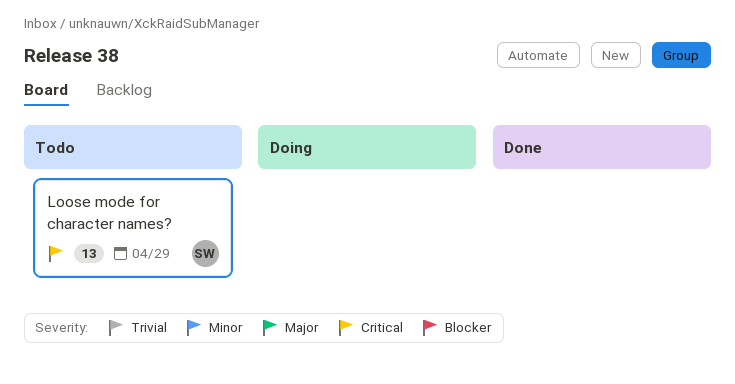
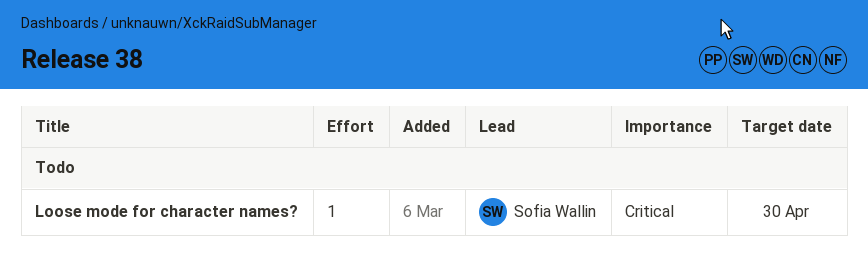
Loose mode for character names?, estimate: 13 -> 1
Loose mode for character names?, due: Apr 29 -> Apr 30

